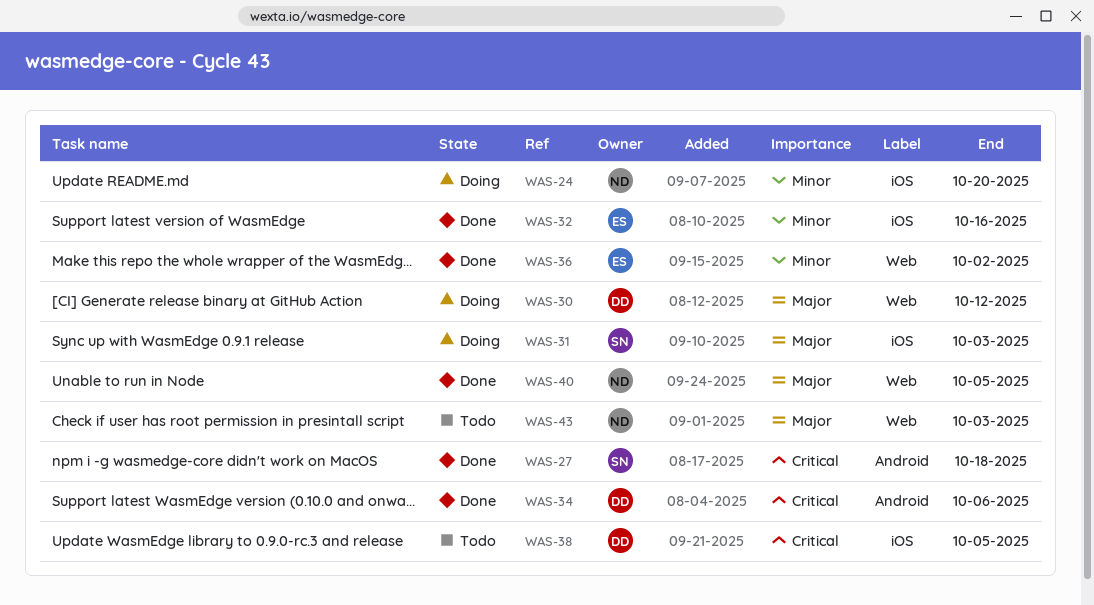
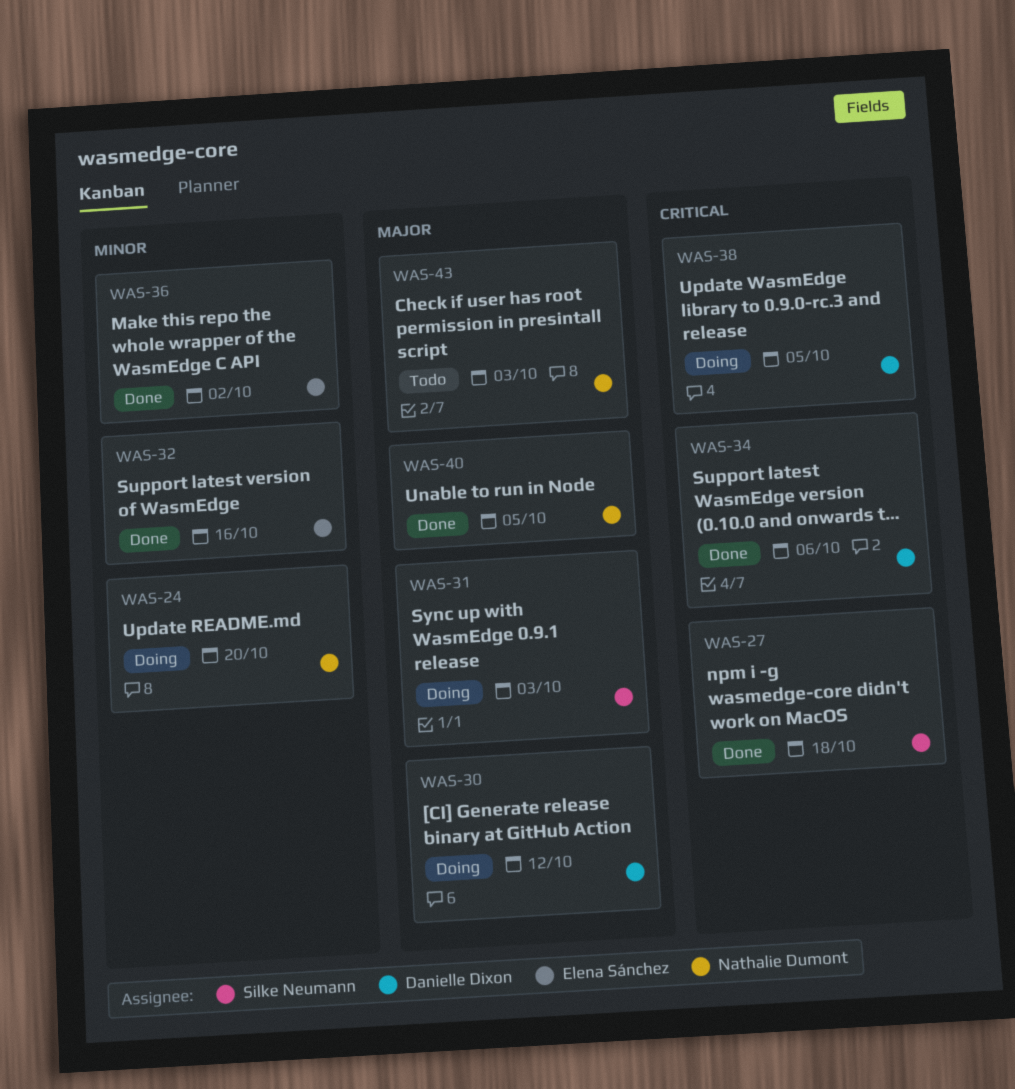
WAS-38, status: Todo -> Doing

